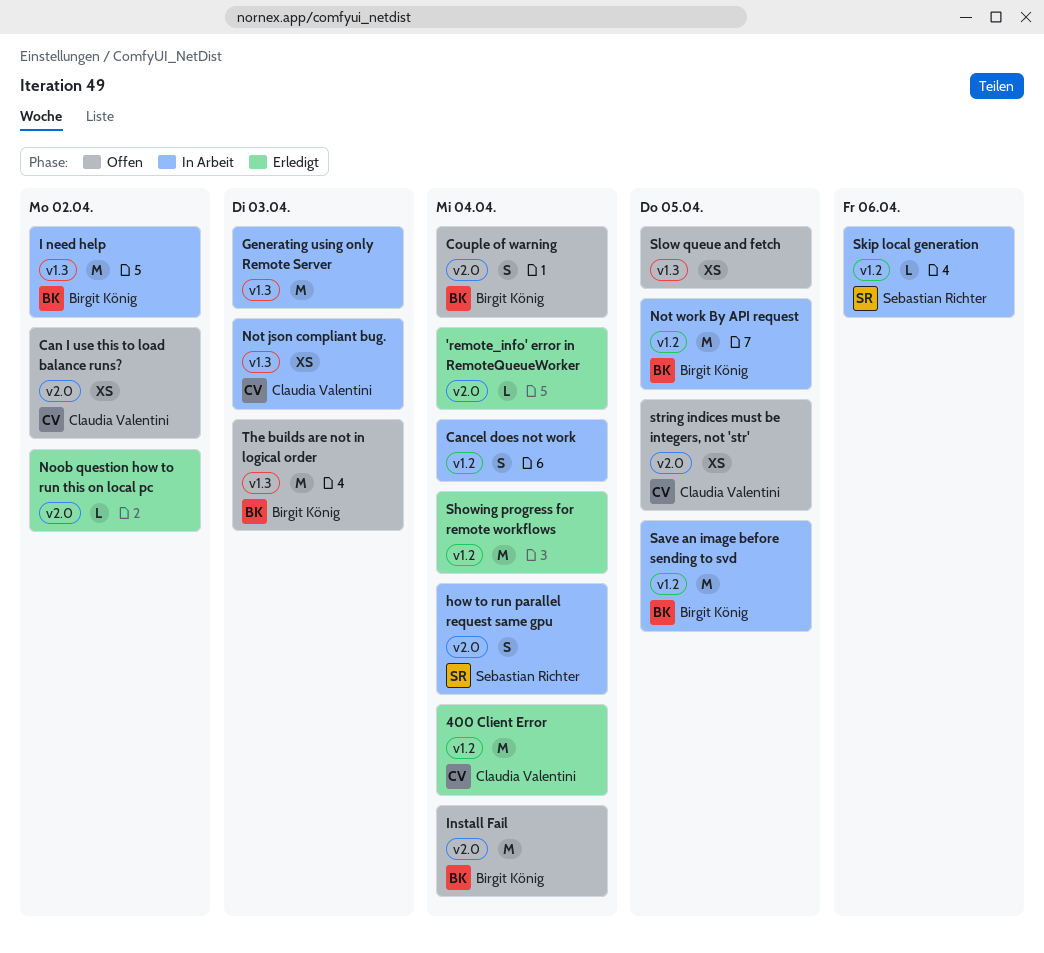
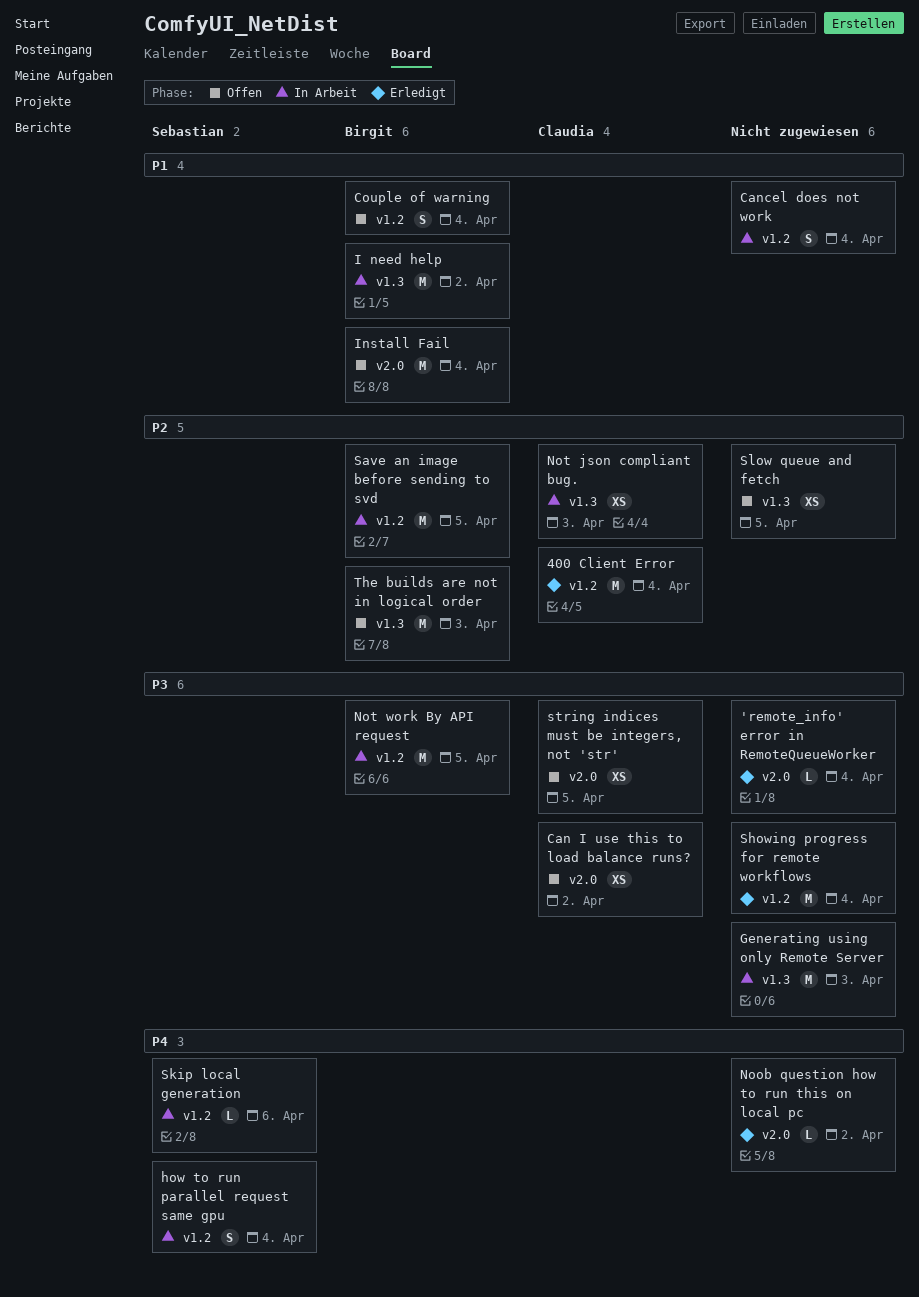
Couple of warning, label: v2.0 -> v1.2
how to run parallel request same gpu, label: v2.0 -> v1.2

